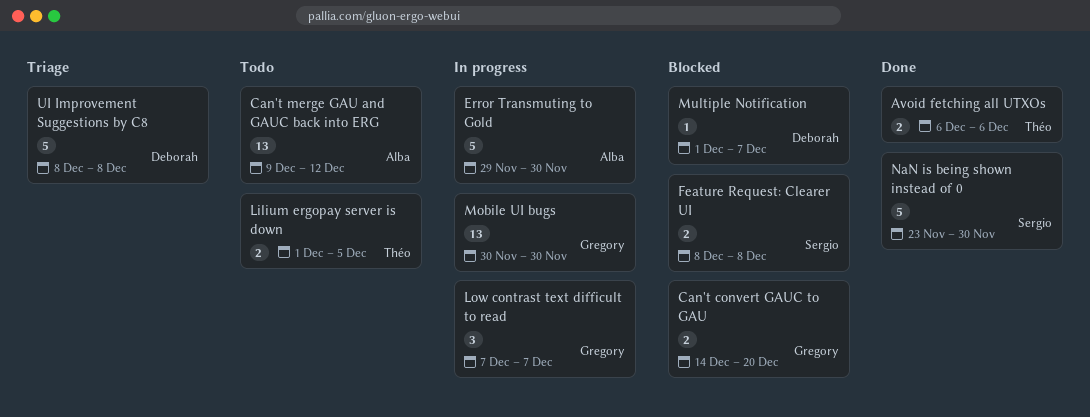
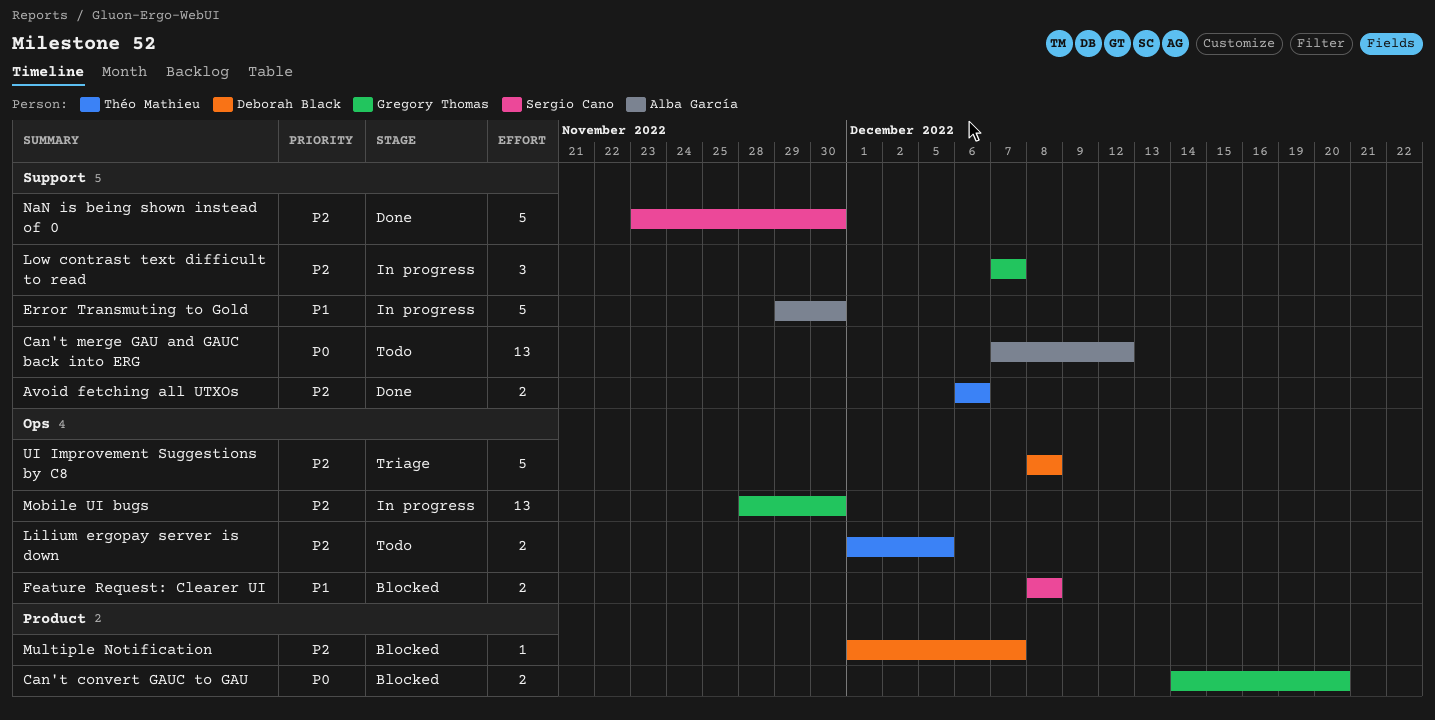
Can't merge GAU and GAUC back into ERG, start: Dec 9 -> Dec 7
Mobile UI bugs, start: Nov 30 -> Nov 28

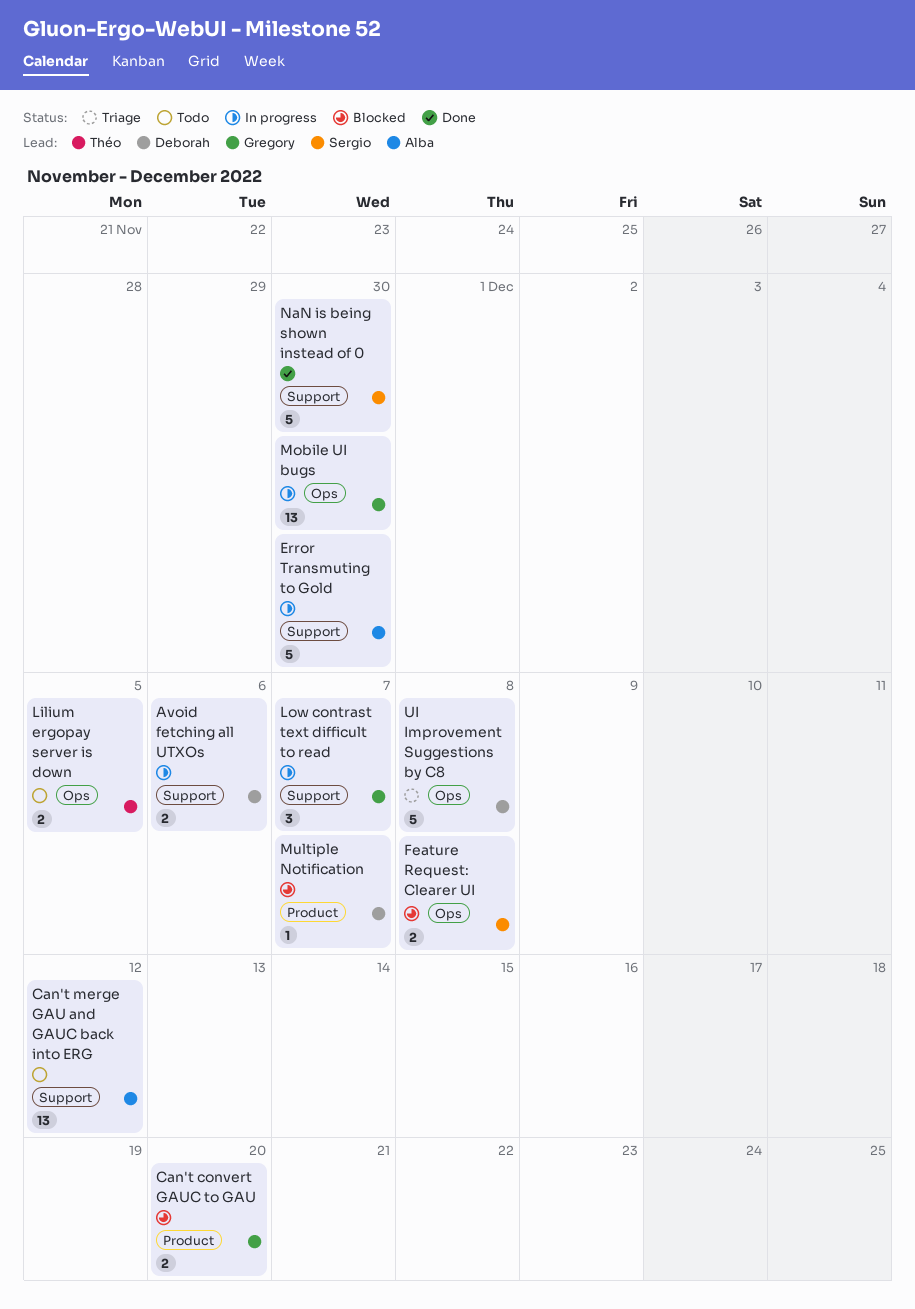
Avoid fetching all UTXOs, status: Done -> In progress
Avoid fetching all UTXOs, owner: Théo Mathieu -> Deborah Black

